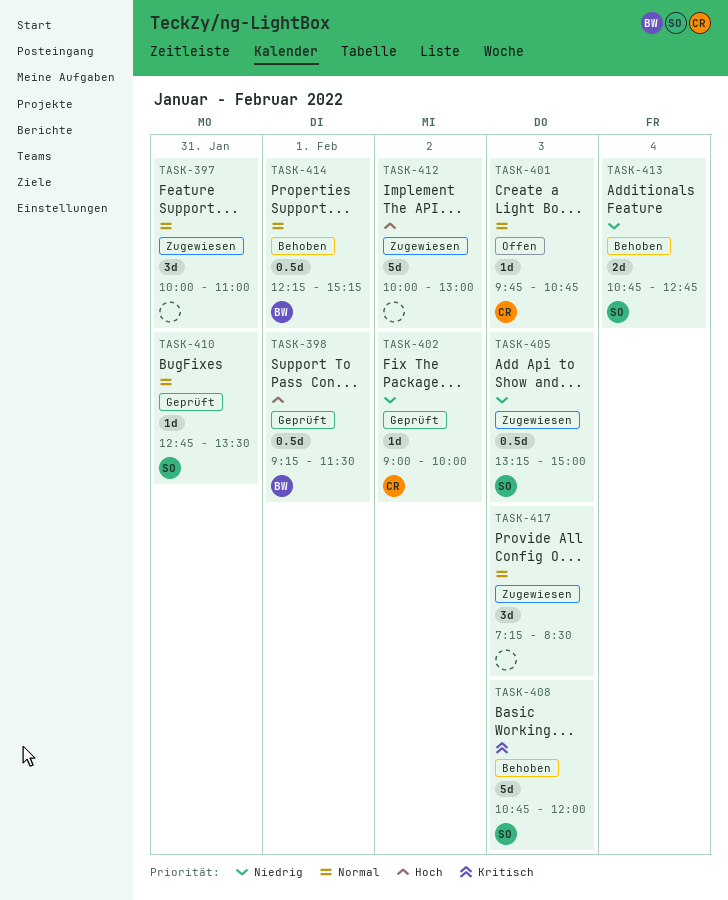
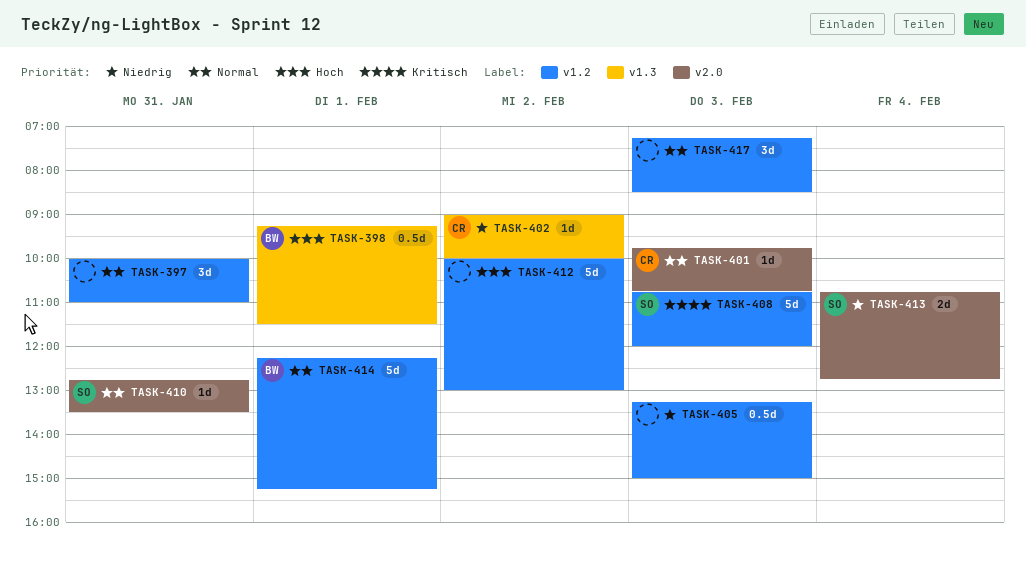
TASK-405, owner: SO -> none
TASK-414, estimate: 0.5d -> 5d

